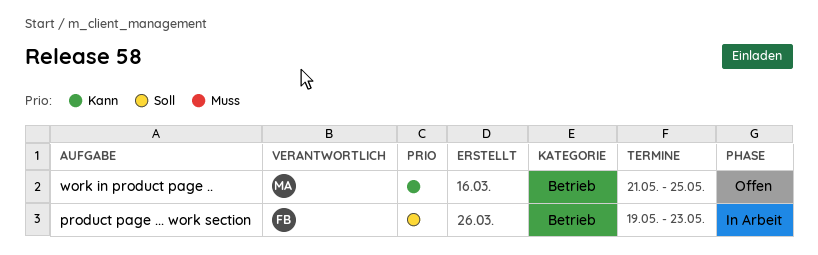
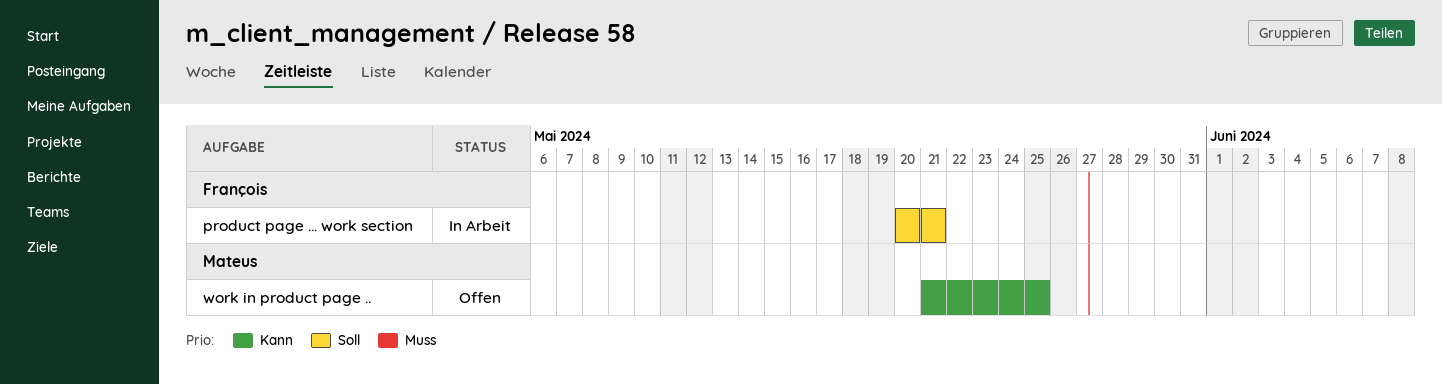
product page ... work section, start: May 19 -> May 20
product page ... work section, due: May 23 -> May 21

